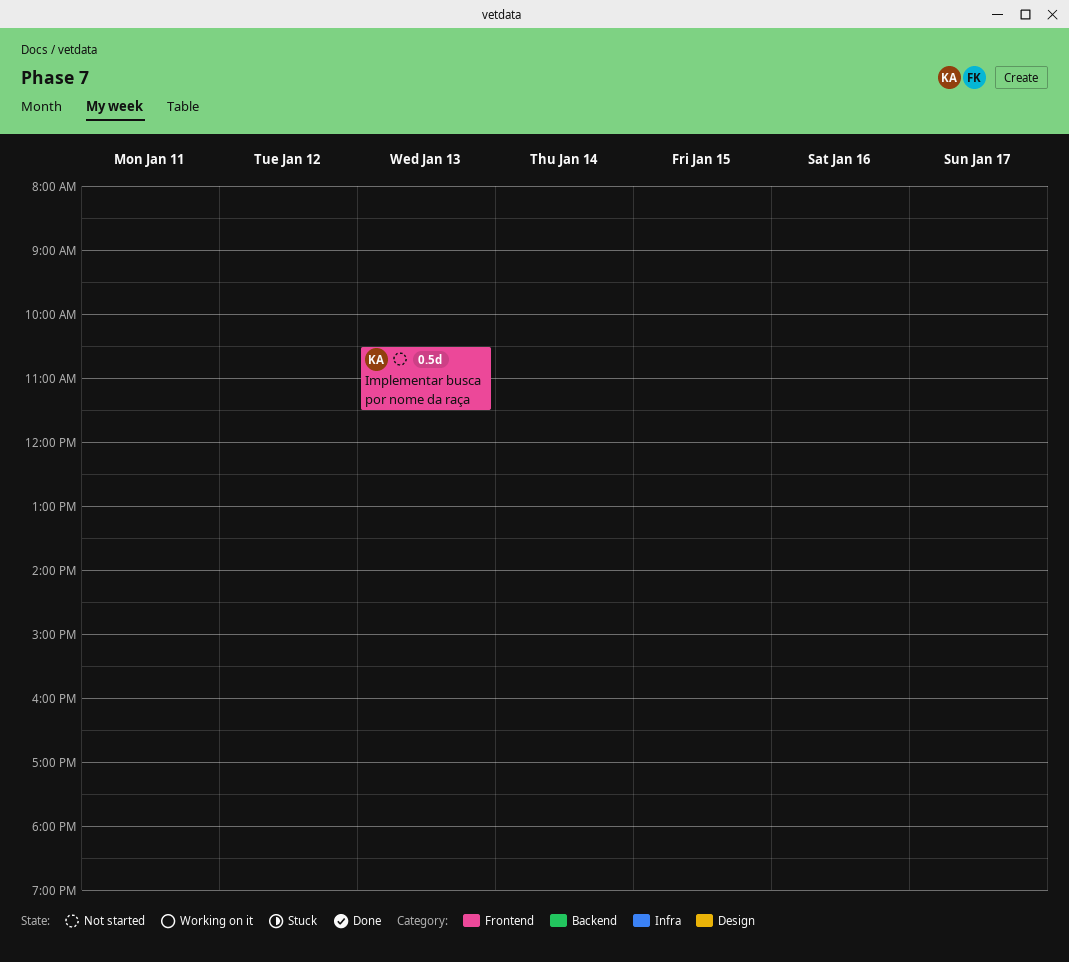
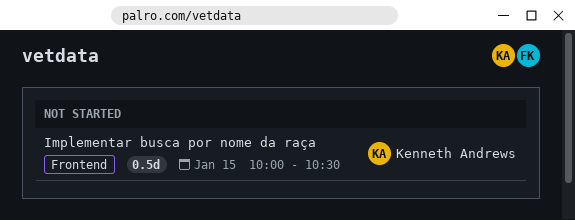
Implementar busca por nome da raça, day: Jan 13 -> Jan 15
Implementar busca por nome da raça, begins: 10:30 -> 10:00
Implementar busca por nome da raça, ends: 11:30 -> 10:30

